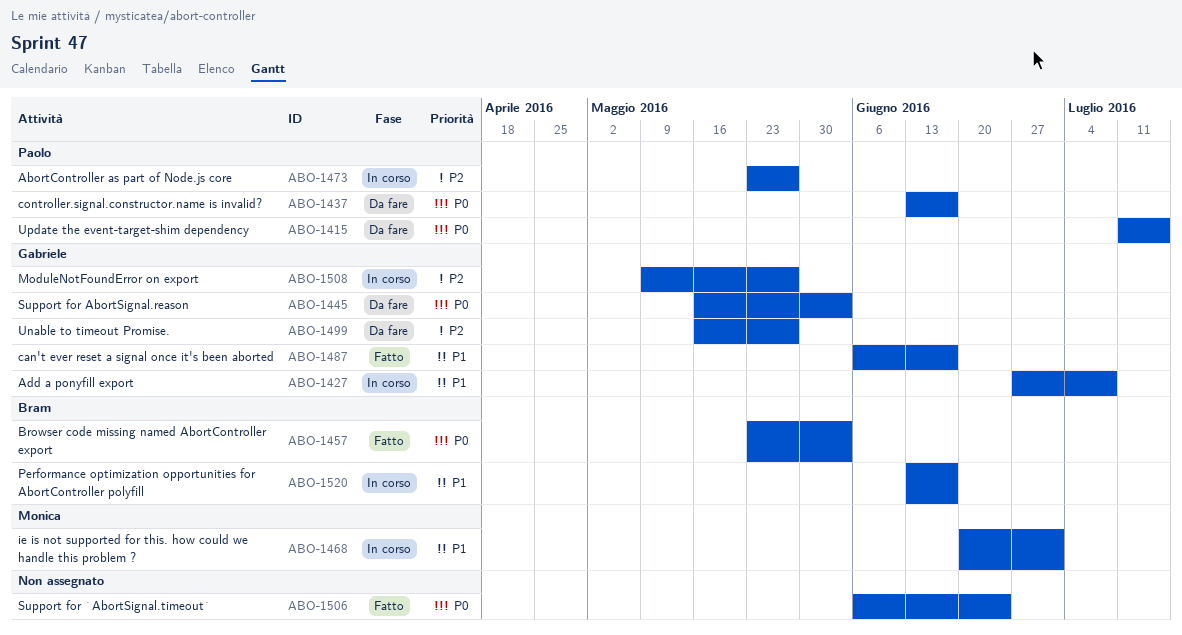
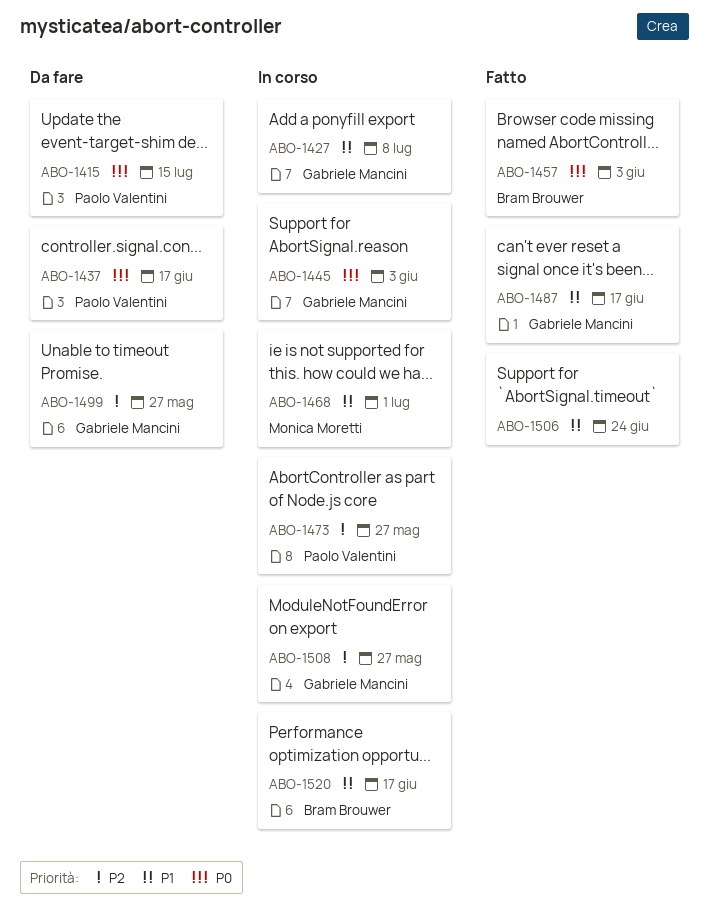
ABO-1445, status: Da fare -> In corso
ABO-1506, priority: P0 -> P1

